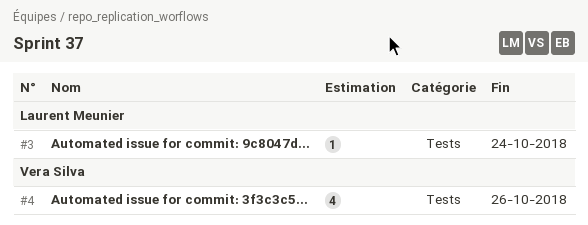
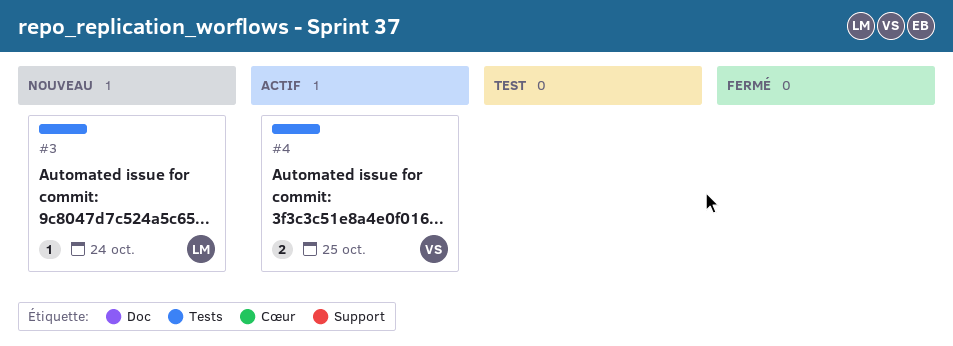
#4, estimate: 4 -> 2
#4, due: Oct 26 -> Oct 25

